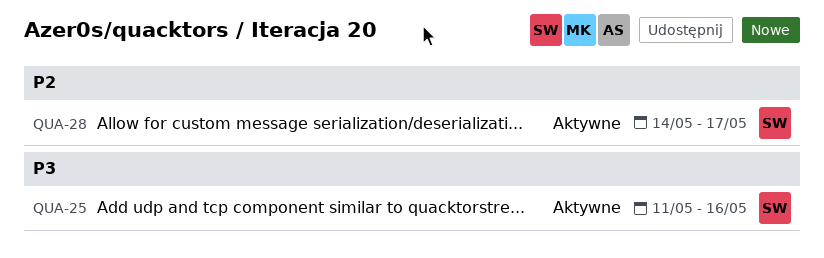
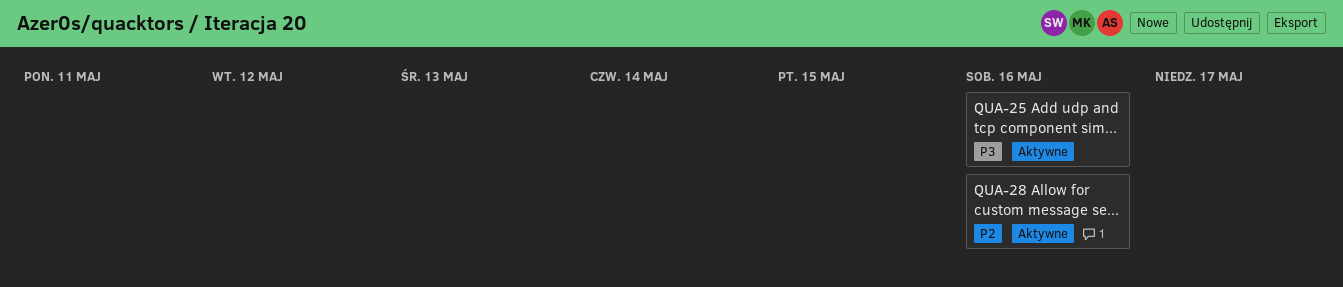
QUA-28, due: May 17 -> May 16

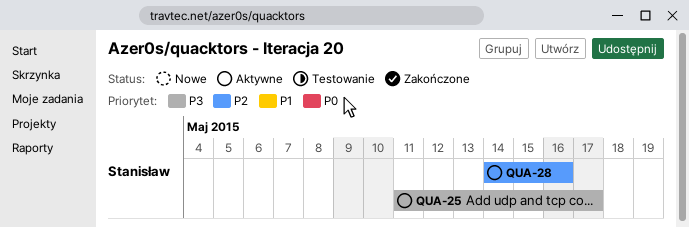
QUA-25, due: May 16 -> May 17

